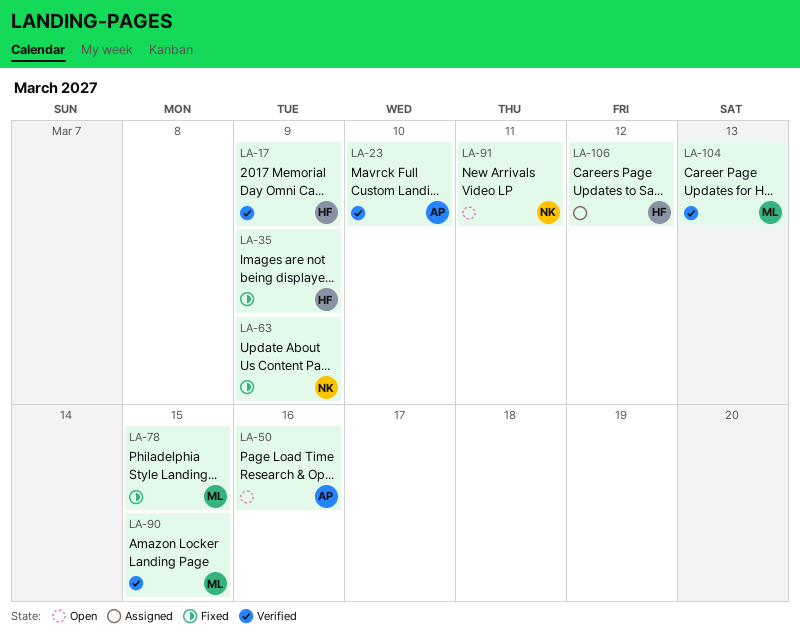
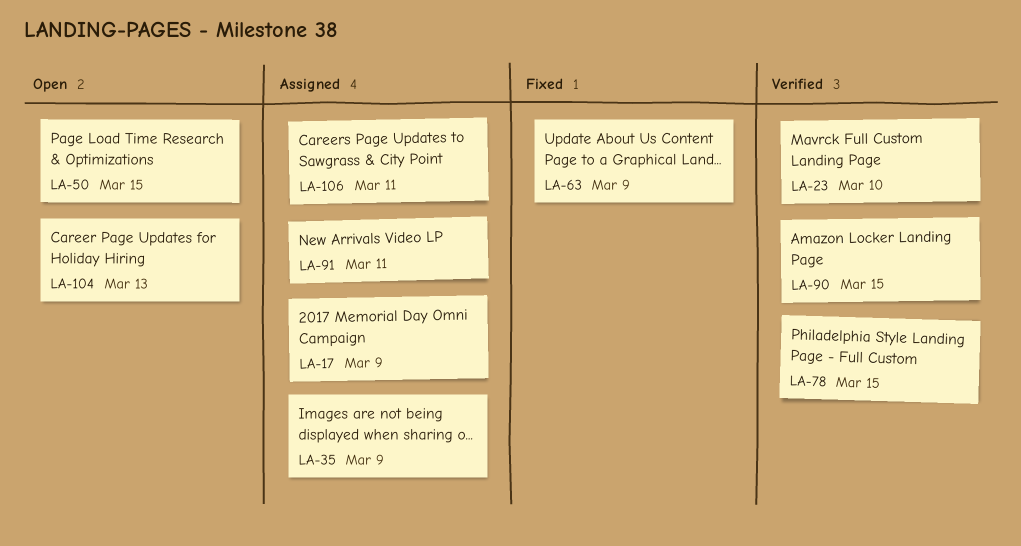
LA-17, status: Verified -> Assigned
LA-35, status: Fixed -> Assigned
LA-50, due: Mar 16 -> Mar 15
LA-78, status: Fixed -> Verified
LA-91, status: Open -> Assigned
LA-104, status: Verified -> Open
LA-106, due: Mar 12 -> Mar 11

